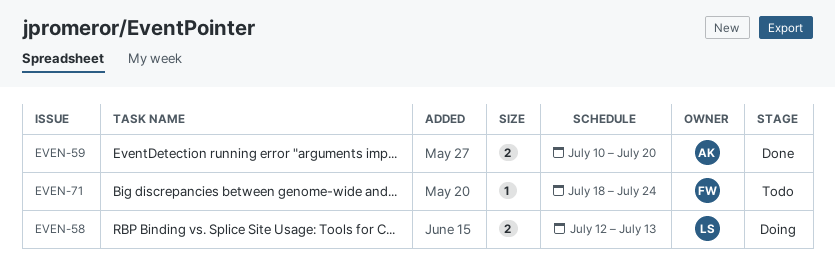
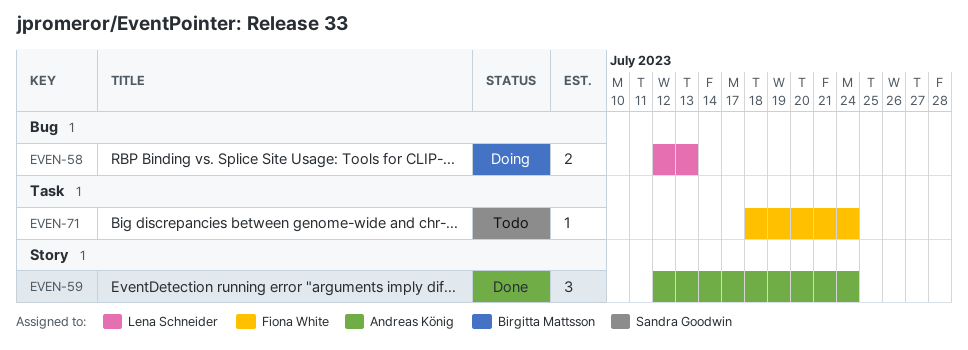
EVEN-59, estimate: 2 -> 3
EVEN-59, start: Jul 10 -> Jul 12
EVEN-59, due: Jul 20 -> Jul 24

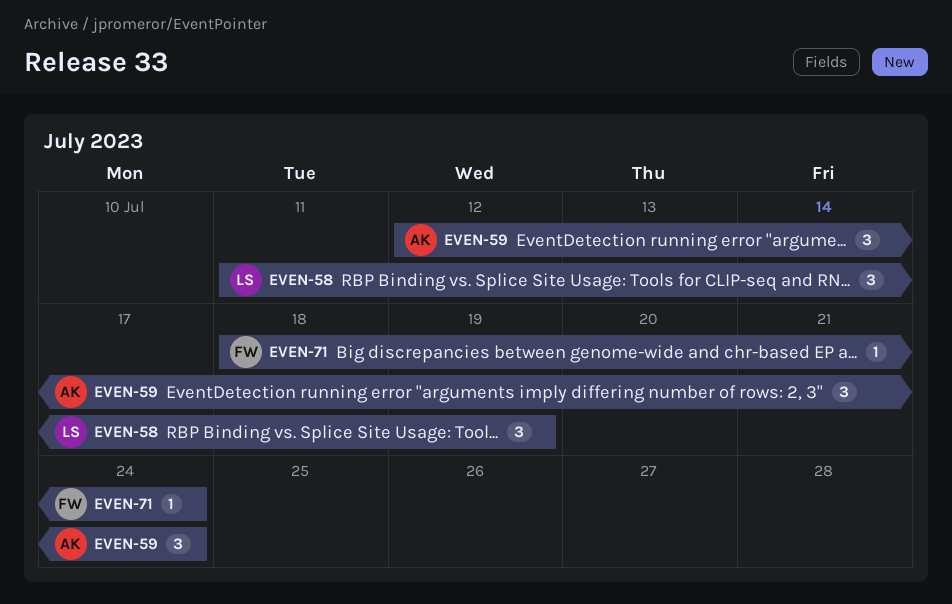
EVEN-58, estimate: 2 -> 3
EVEN-58, start: Jul 12 -> Jul 11
EVEN-58, due: Jul 13 -> Jul 19

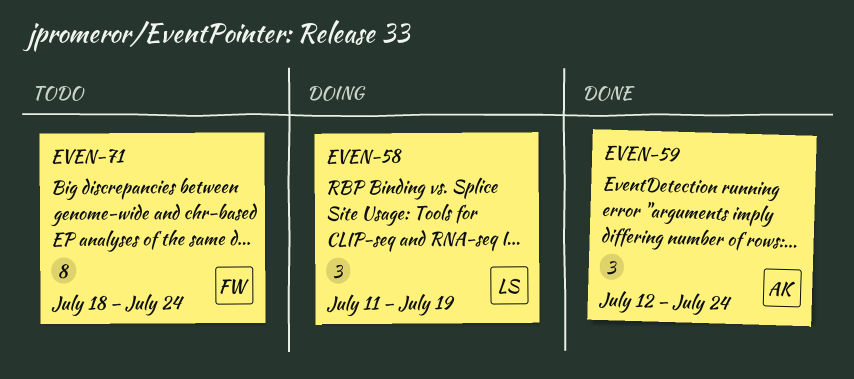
EVEN-71, estimate: 1 -> 8

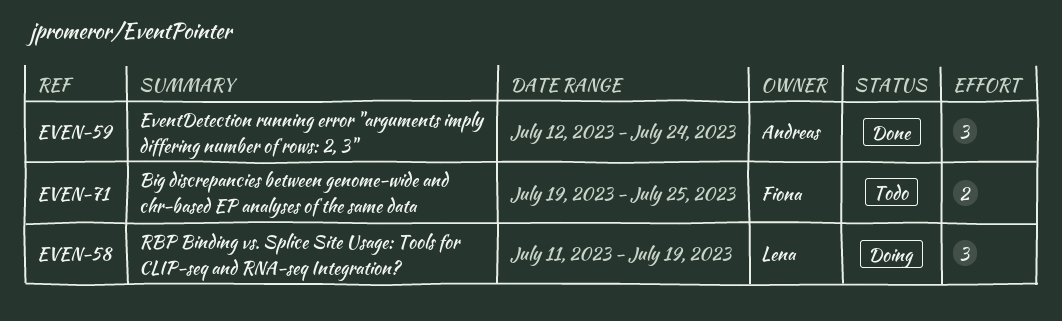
EVEN-71, estimate: 8 -> 2
EVEN-71, start: Jul 18 -> Jul 19
EVEN-71, due: Jul 24 -> Jul 25

